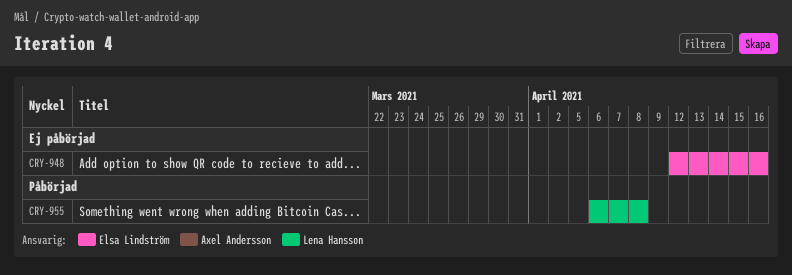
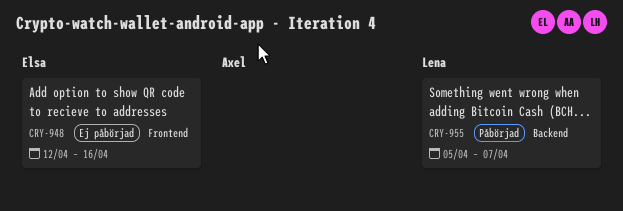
CRY-955, start: Apr 6 -> Apr 5
CRY-955, due: Apr 8 -> Apr 7

